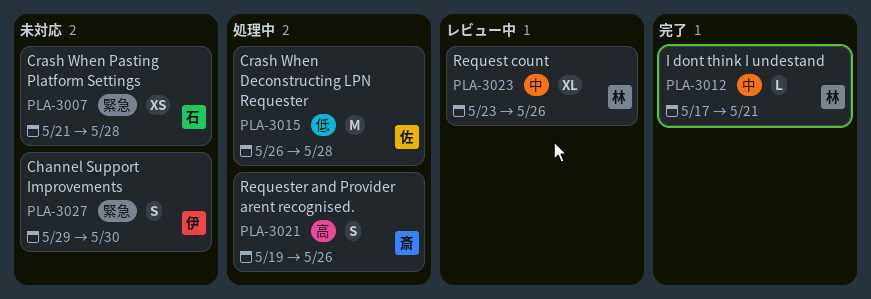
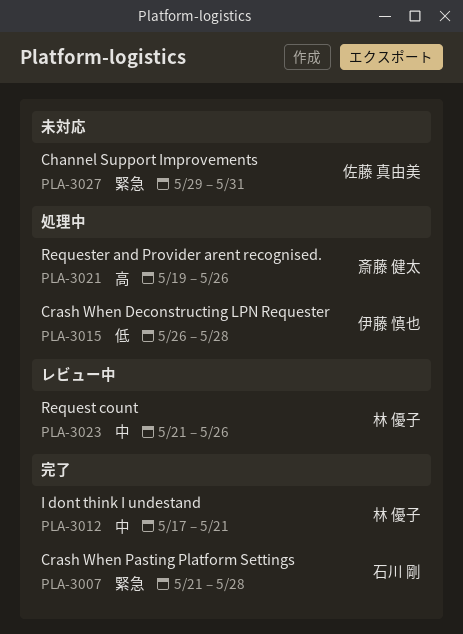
PLA-3007, status: 未対応 -> 完了
PLA-3015, owner: 佐藤 真由美 -> 伊藤 慎也
PLA-3023, start: May 23 -> May 21
PLA-3027, owner: 伊藤 慎也 -> 佐藤 真由美
PLA-3027, due: May 30 -> May 31

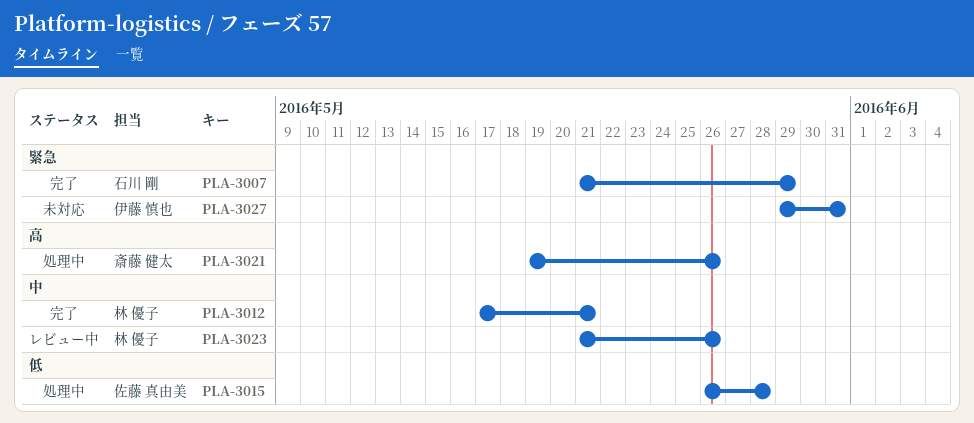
PLA-3007, due: May 28 -> May 29
PLA-3015, owner: 伊藤 慎也 -> 佐藤 真由美
PLA-3027, owner: 佐藤 真由美 -> 伊藤 慎也

